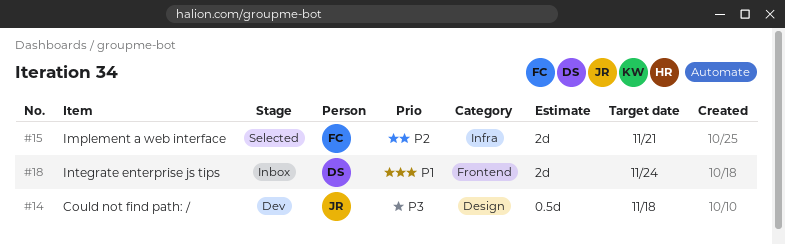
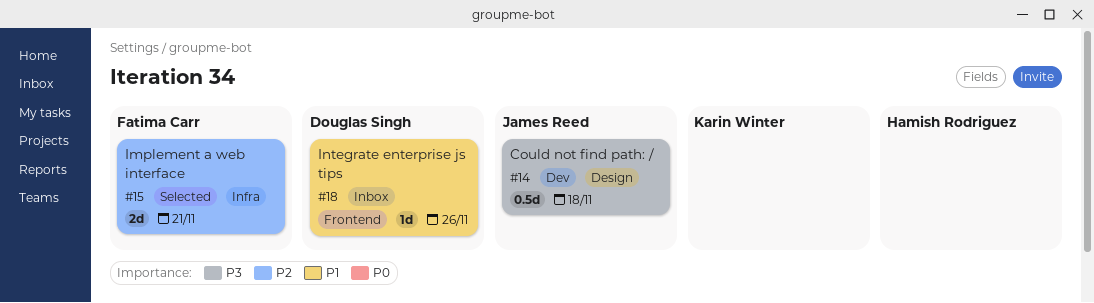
#18, estimate: 2d -> 1d
#18, due: Nov 24 -> Nov 26

